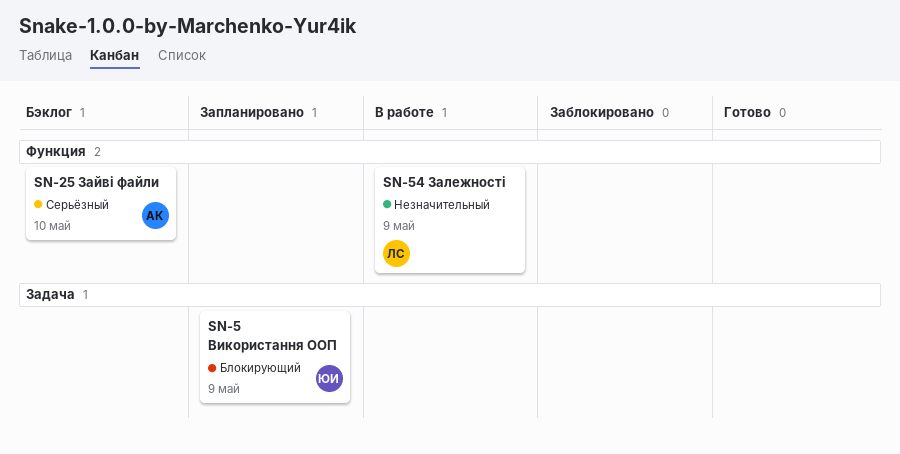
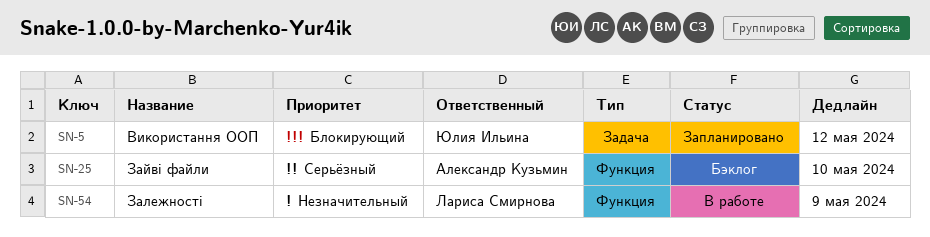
SN-5, due: May 9 -> May 12

